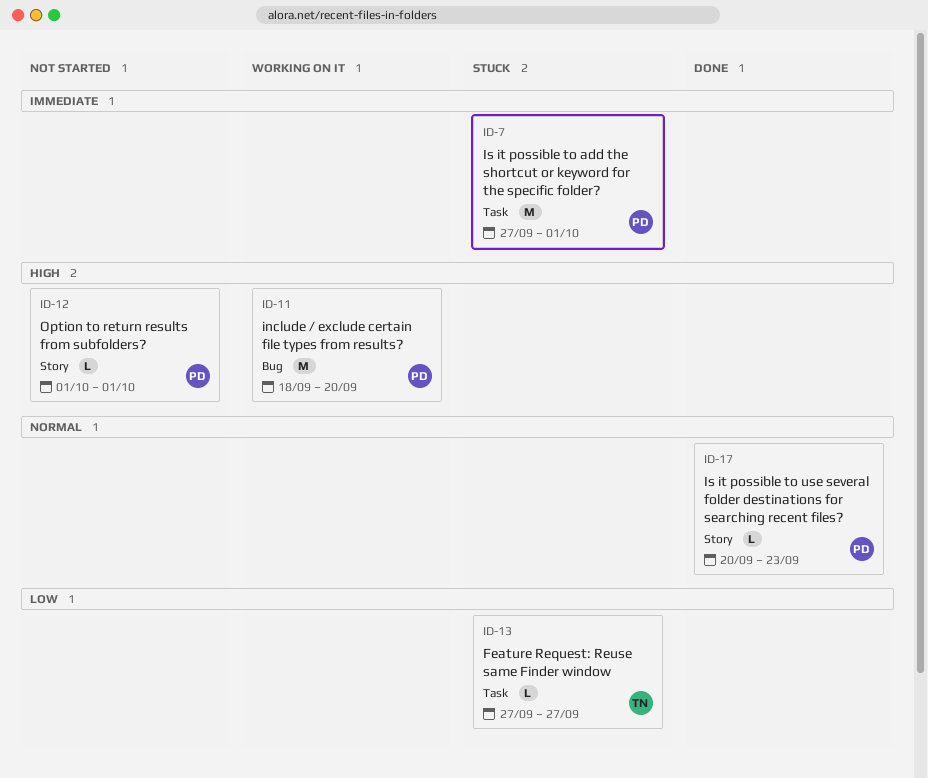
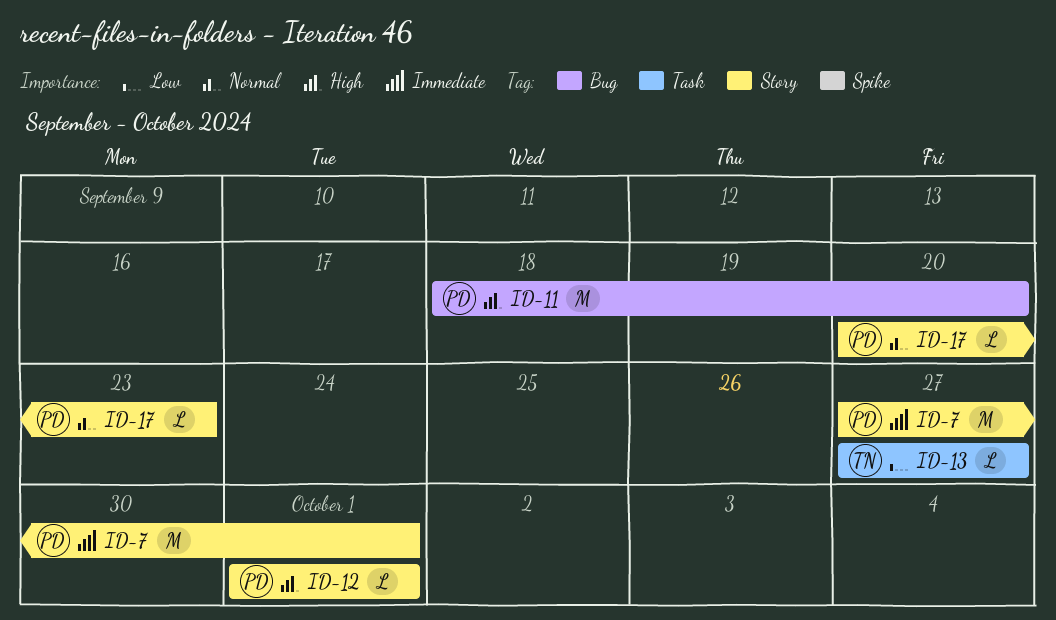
ID-7, label: Task -> Story

